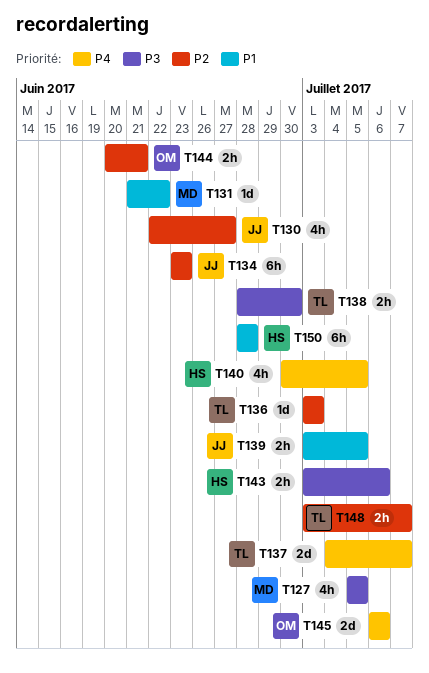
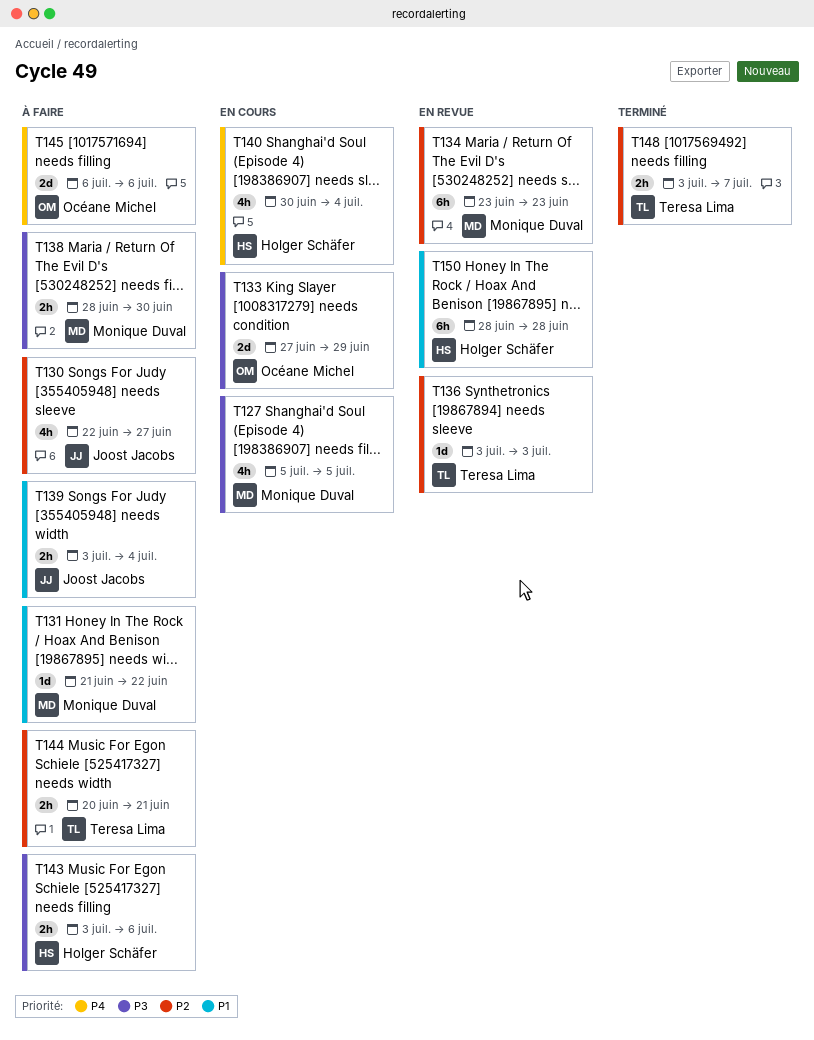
T133: none -> present
T134, owner: Joost Jacobs -> Monique Duval
T137: present -> none
T138, owner: Teresa Lima -> Monique Duval
T139, due: Jul 5 -> Jul 4
T140, due: Jul 5 -> Jul 4
T144, owner: Océane Michel -> Teresa Lima

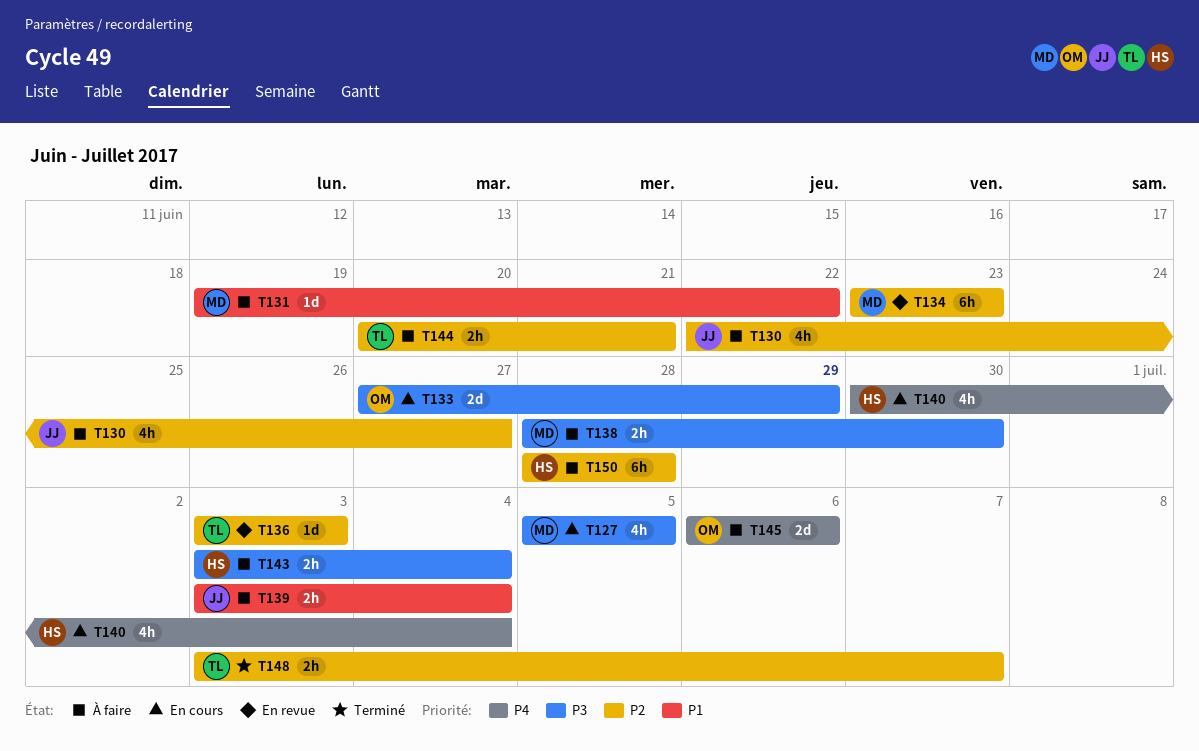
T131, start: Jun 21 -> Jun 19
T143, due: Jul 6 -> Jul 4
T150, status: En revue -> À faire
T150, priority: P1 -> P2

